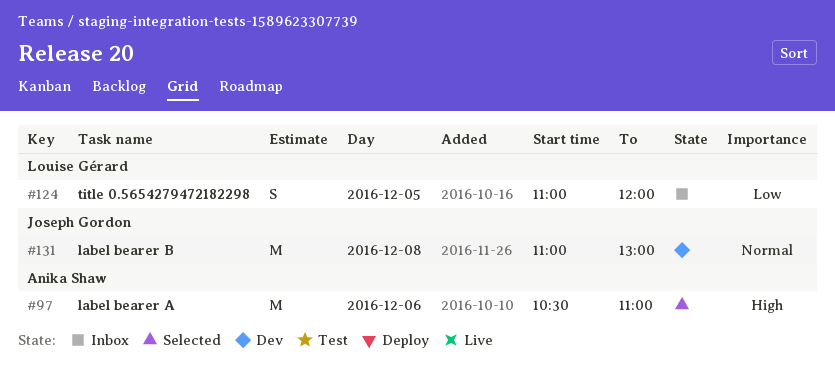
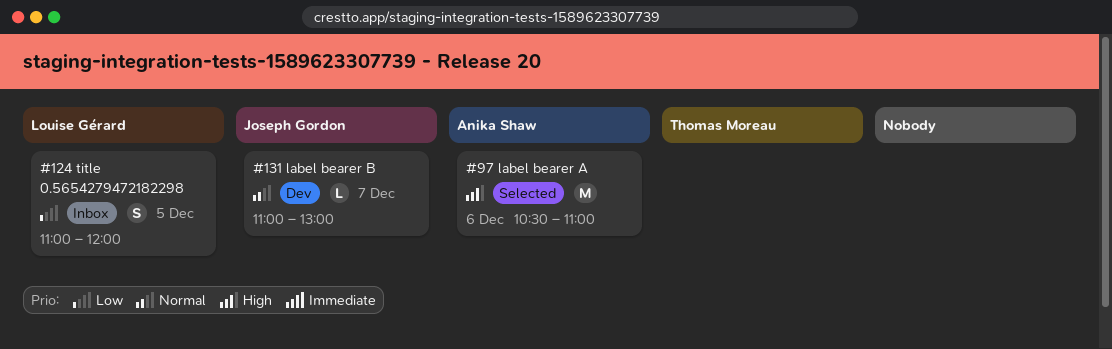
#131, estimate: M -> L
#131, day: Dec 8 -> Dec 7

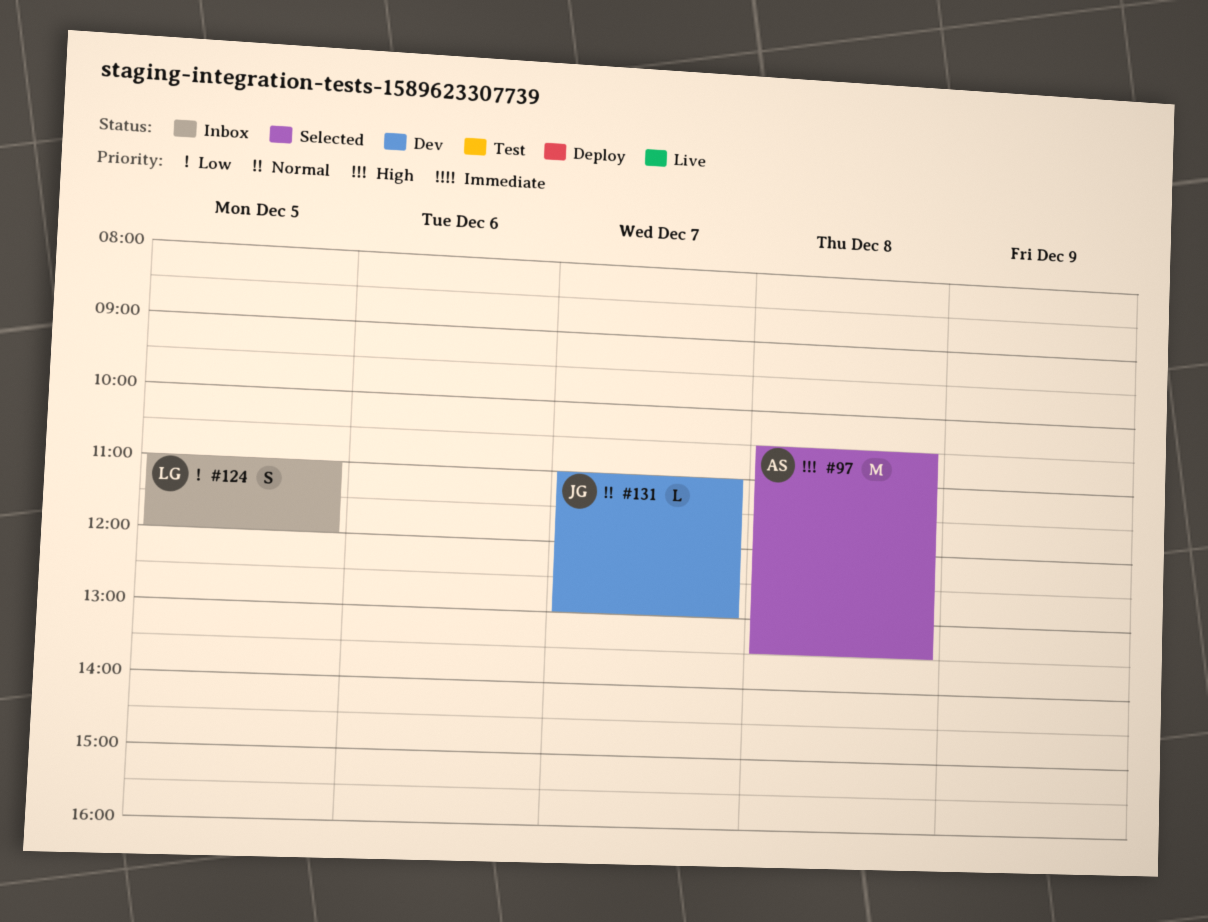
#97, day: Dec 6 -> Dec 8
#97, ends: 11:00 -> 13:30

